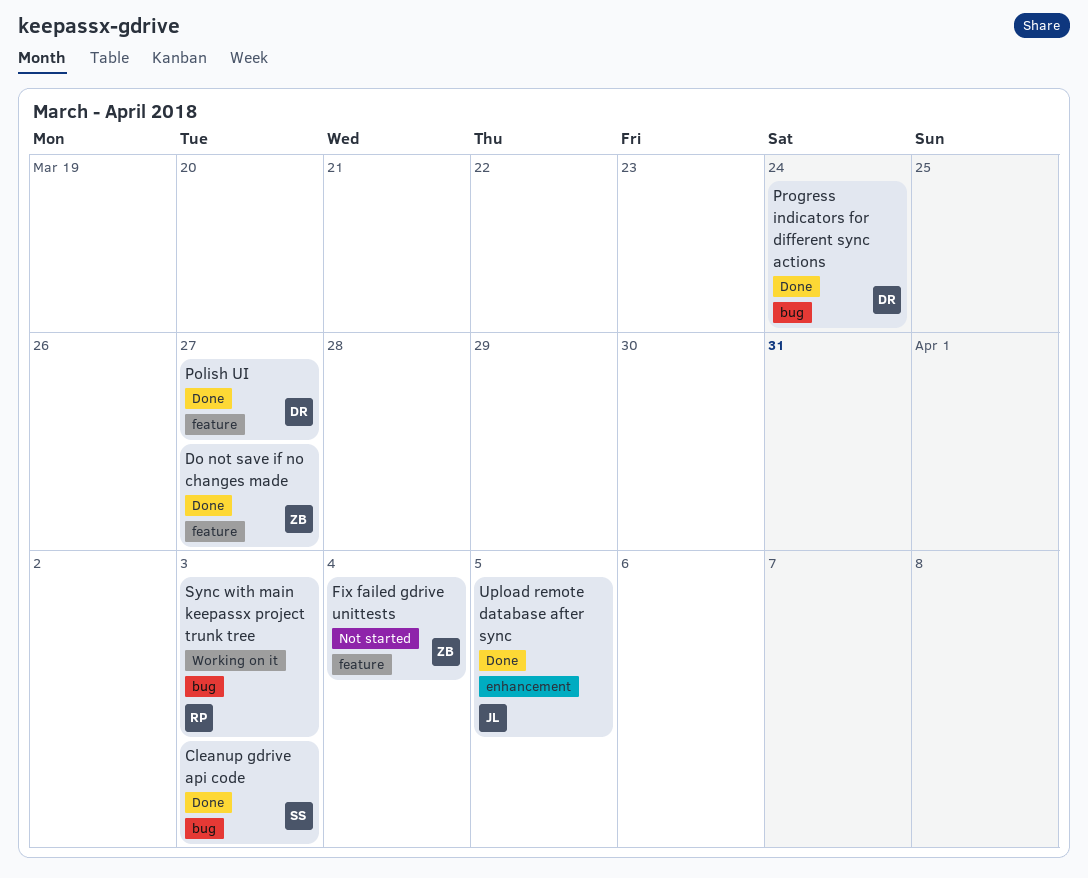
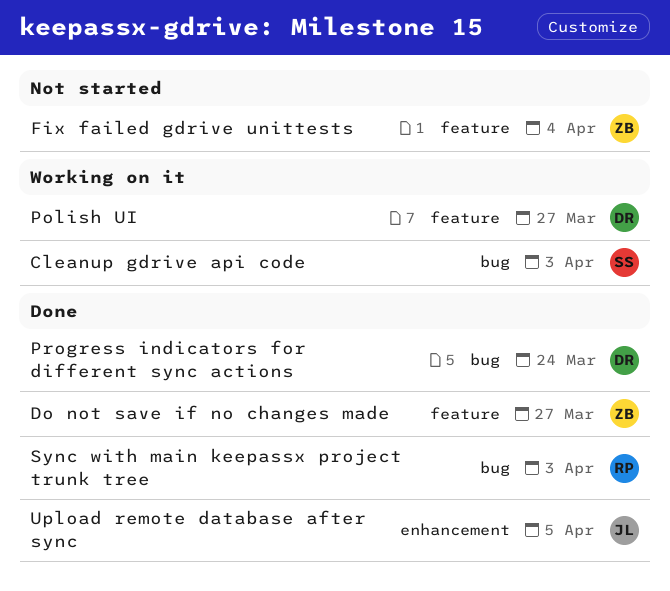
Cleanup gdrive api code, status: Done -> Working on it
Polish UI, status: Done -> Working on it
Sync with main keepassx project trunk tree, status: Working on it -> Done

